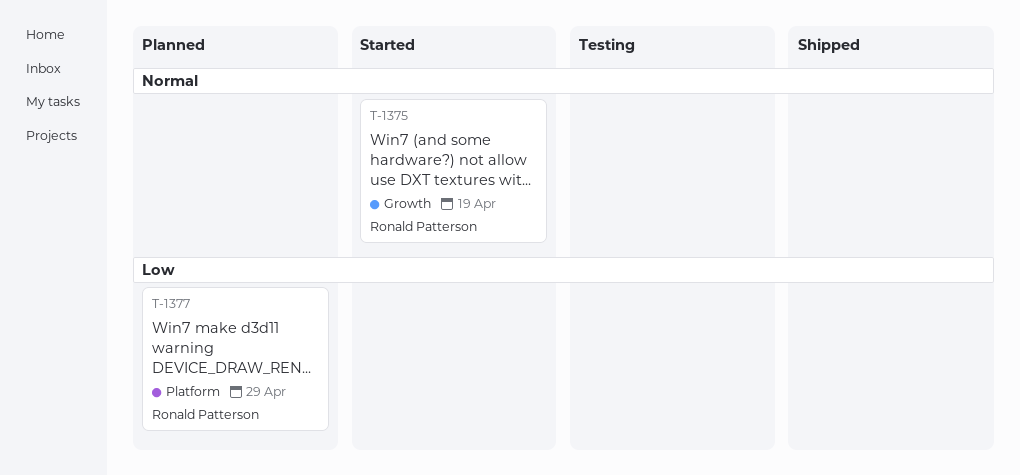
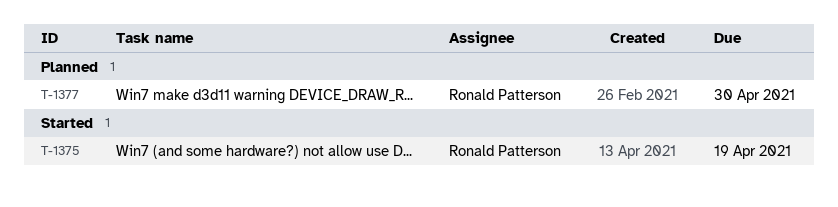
T-1377, due: Apr 29 -> Apr 30

